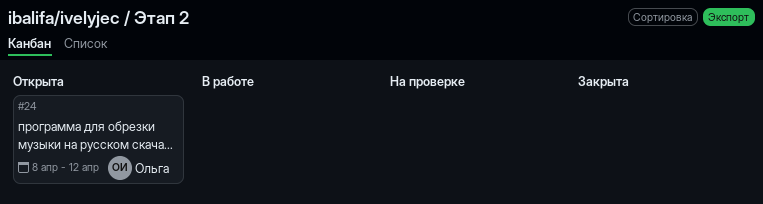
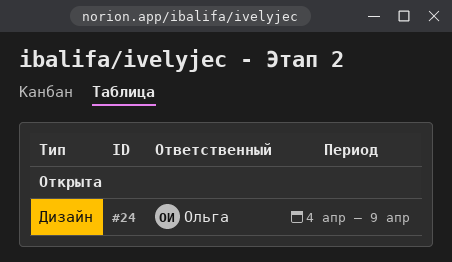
#24, start: Apr 8 -> Apr 4
#24, due: Apr 12 -> Apr 9

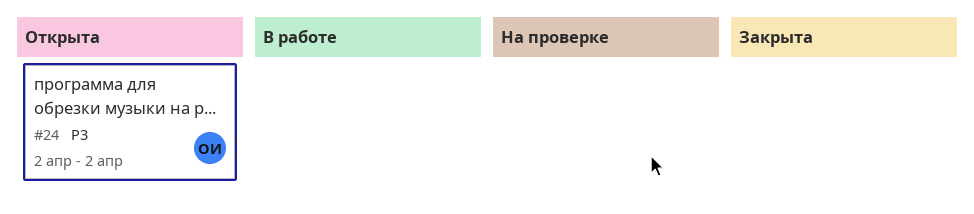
#24, start: Apr 4 -> Apr 2
#24, due: Apr 9 -> Apr 2

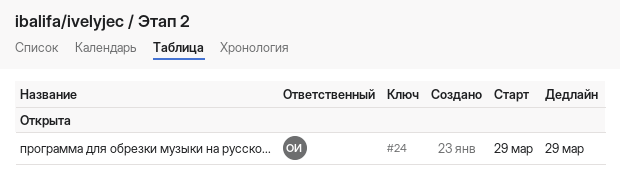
#24, start: Apr 2 -> Mar 29
#24, due: Apr 2 -> Mar 29

